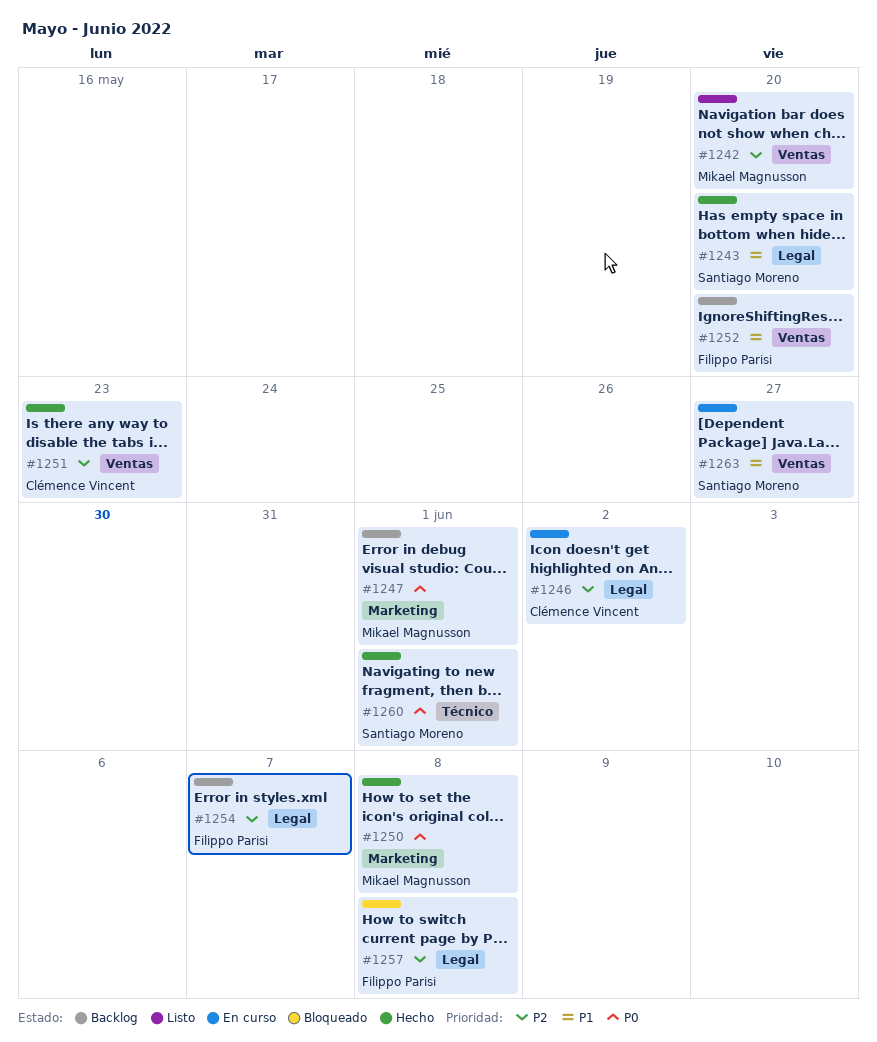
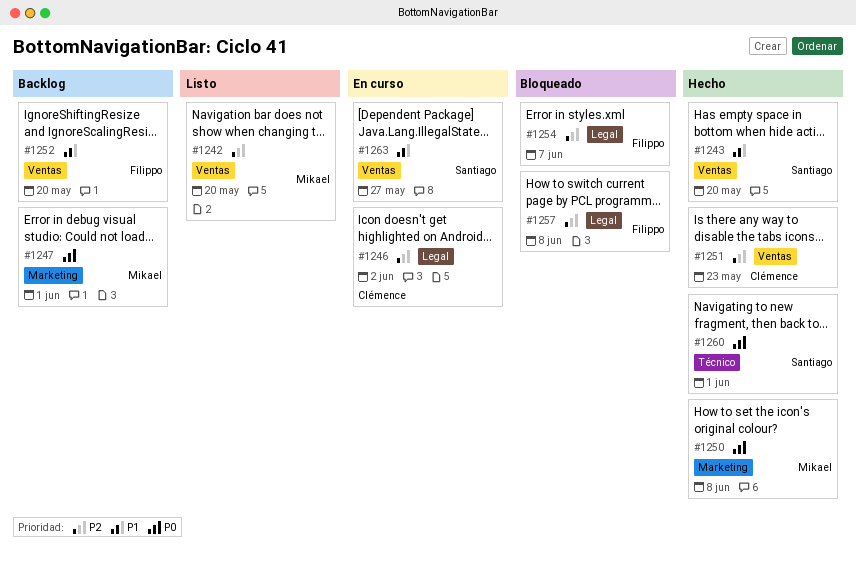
#1243, label: Legal -> Ventas
#1254, status: Backlog -> Bloqueado

